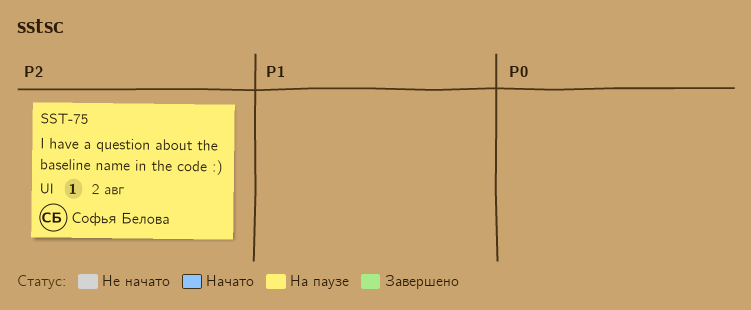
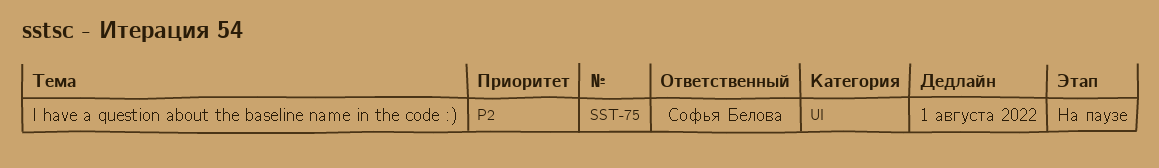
SST-75, due: Aug 2 -> Aug 1

